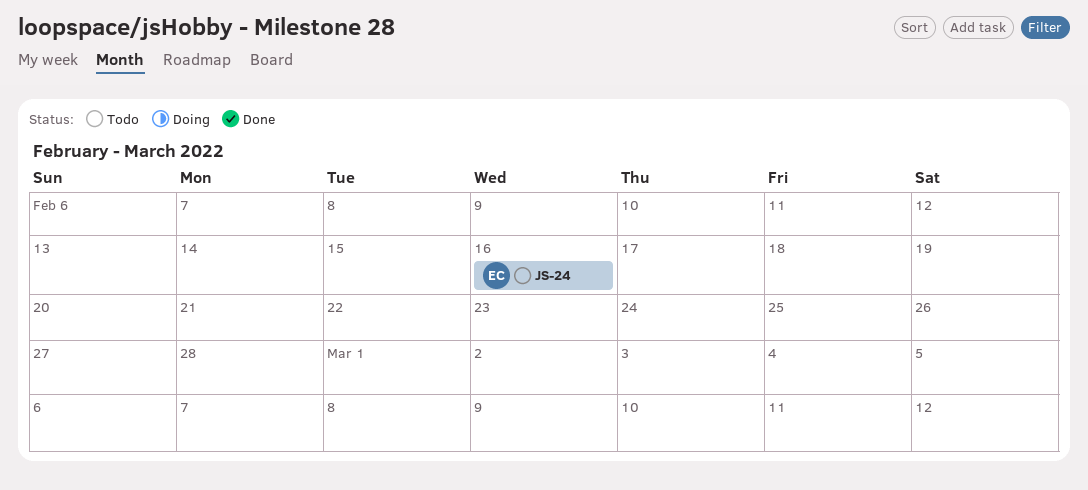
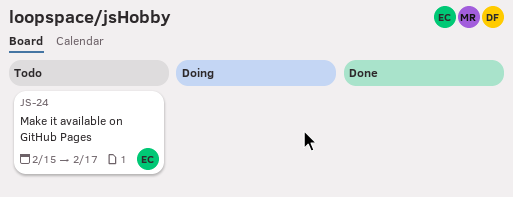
JS-24, start: Feb 16 -> Feb 15
JS-24, due: Feb 16 -> Feb 17

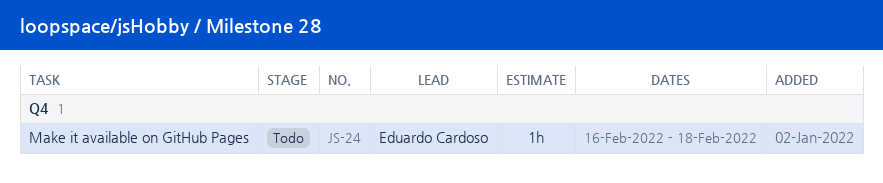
JS-24, start: Feb 15 -> Feb 16
JS-24, due: Feb 17 -> Feb 18

